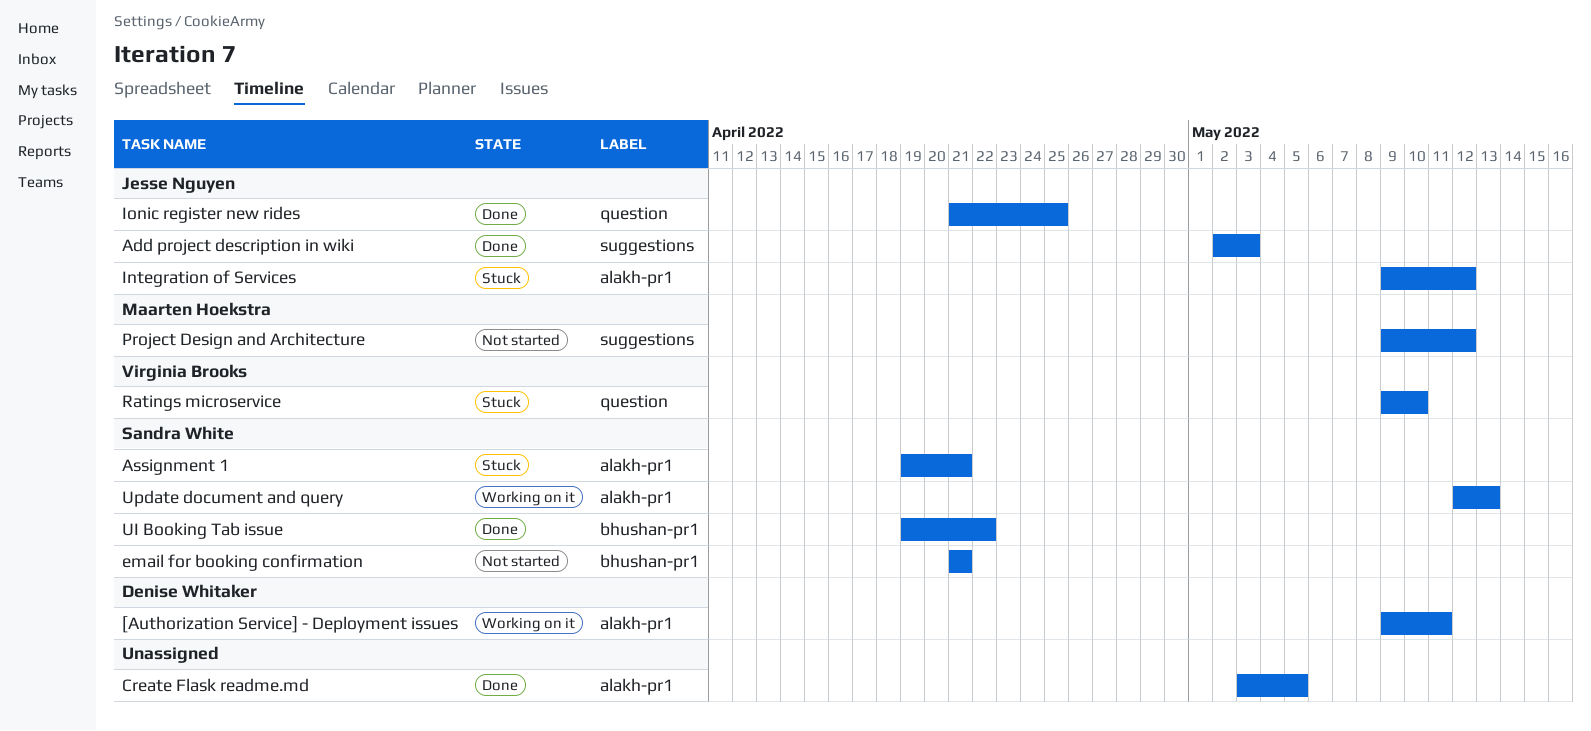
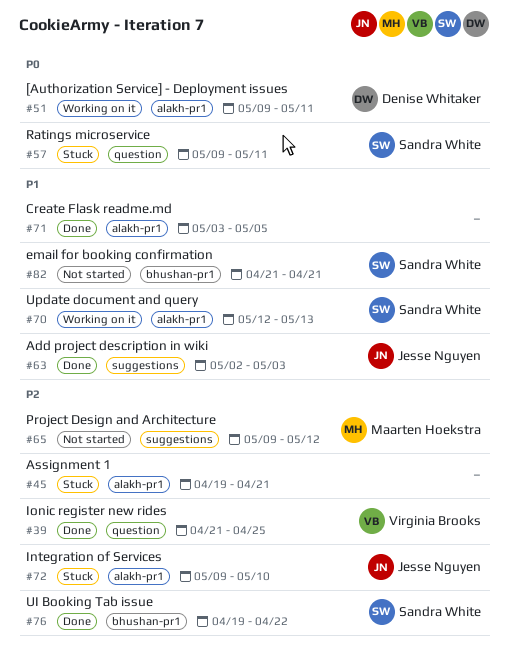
Assignment 1, owner: Sandra White -> none
Integration of Services, due: May 12 -> May 10
Ionic register new rides, owner: Jesse Nguyen -> Virginia Brooks
Ratings microservice, owner: Virginia Brooks -> Sandra White
Ratings microservice, due: May 10 -> May 11

